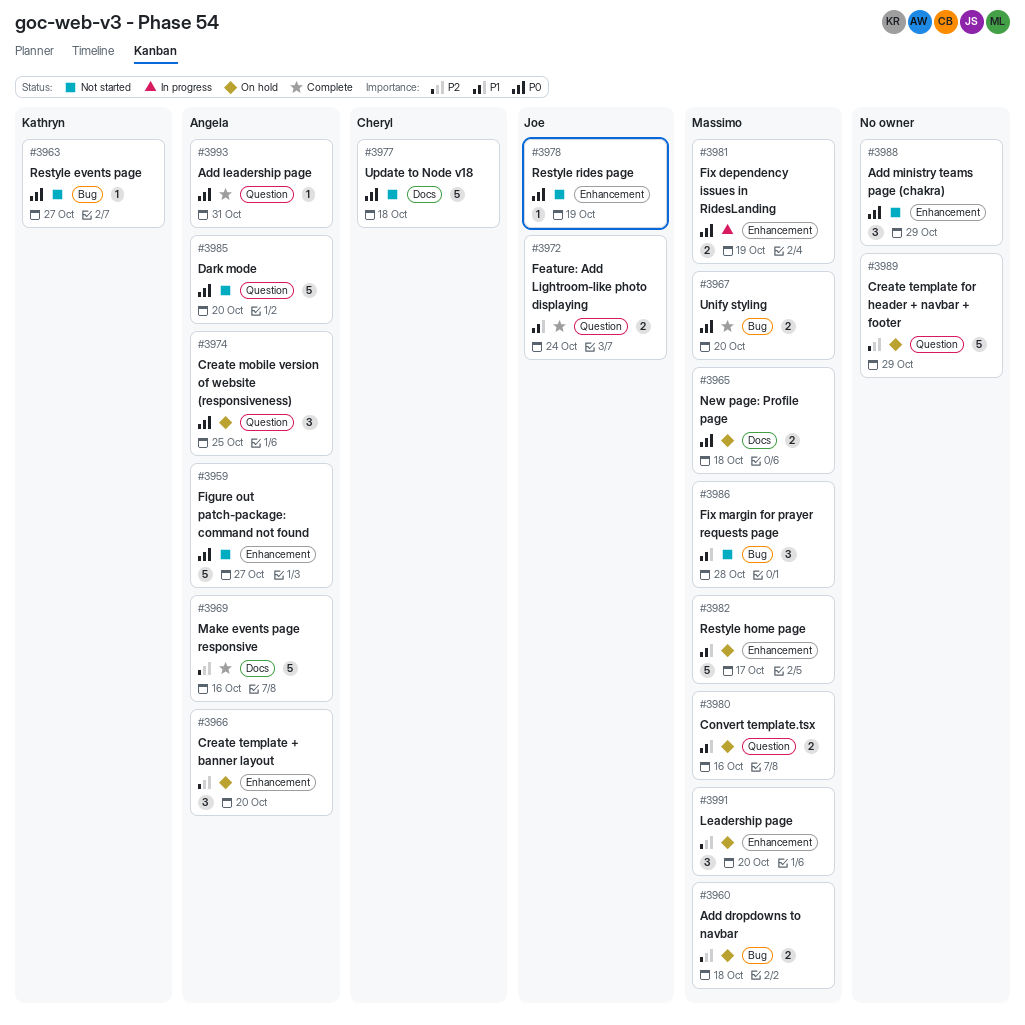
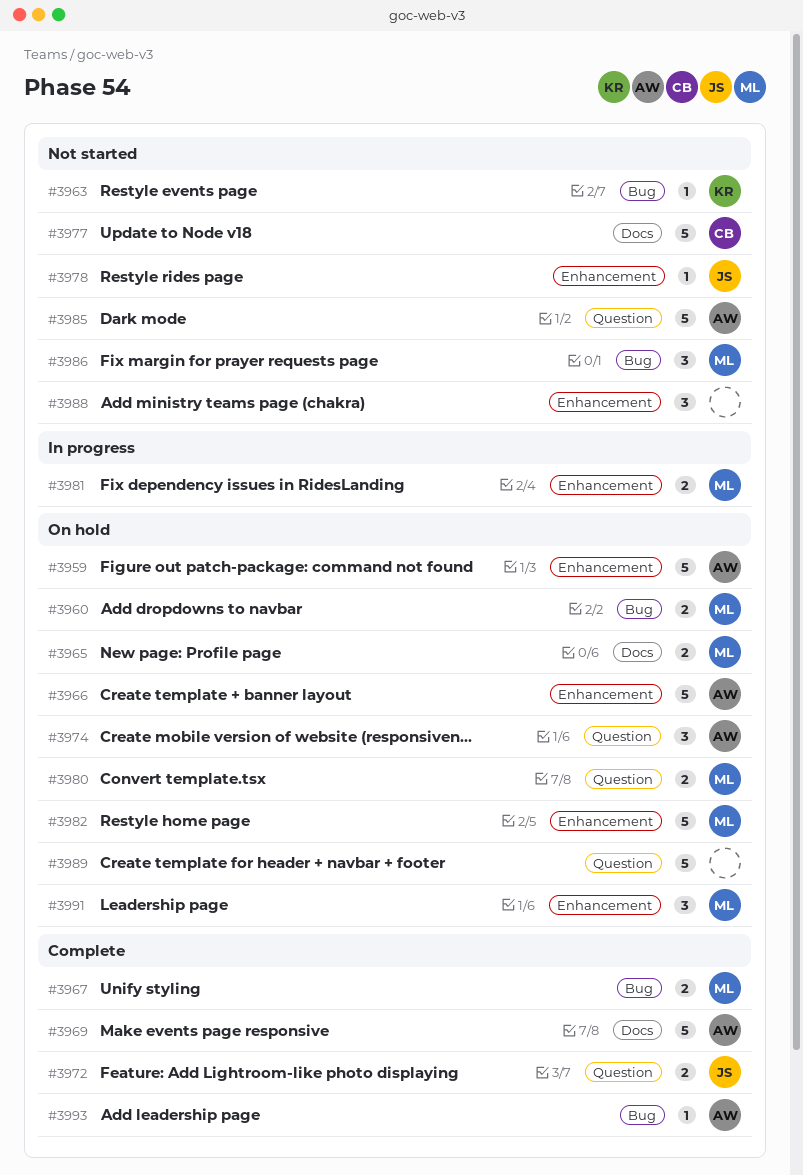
#3959, status: Not started -> On hold
#3966, estimate: 3 -> 5
#3993, label: Question -> Bug

